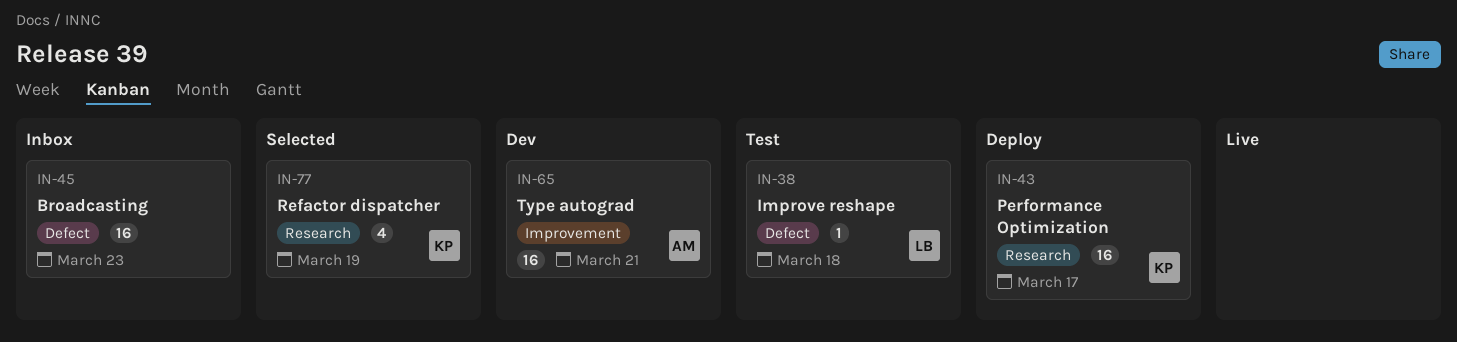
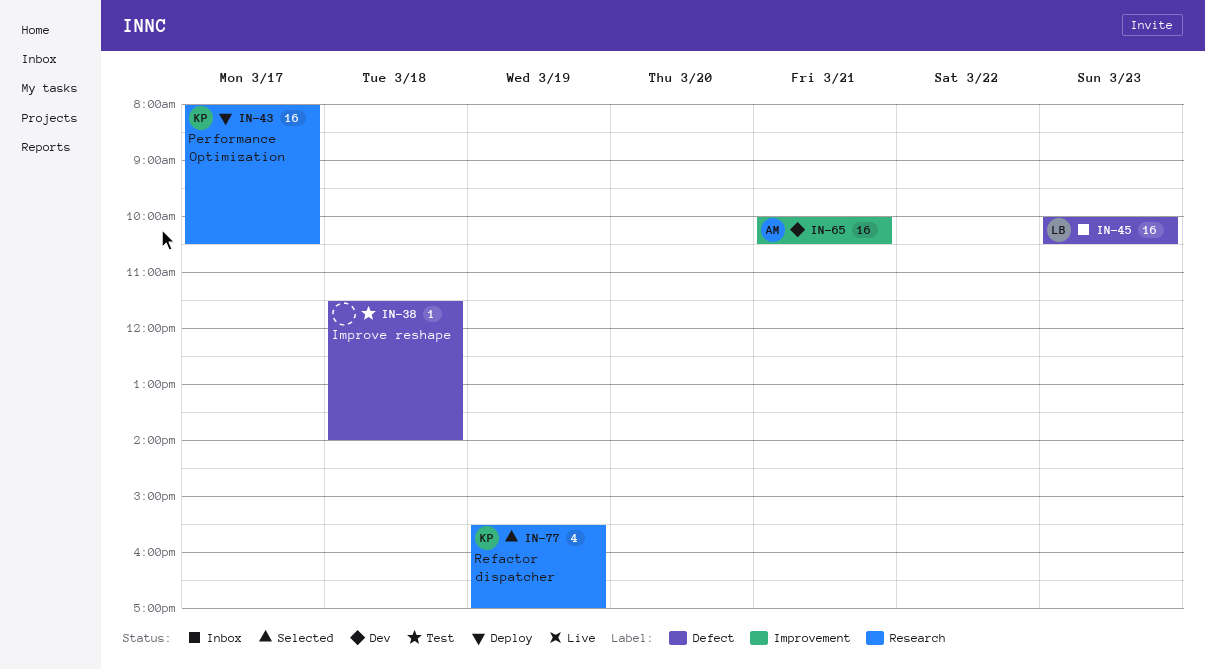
IN-38, owner: LB -> none
IN-45, owner: none -> LB

